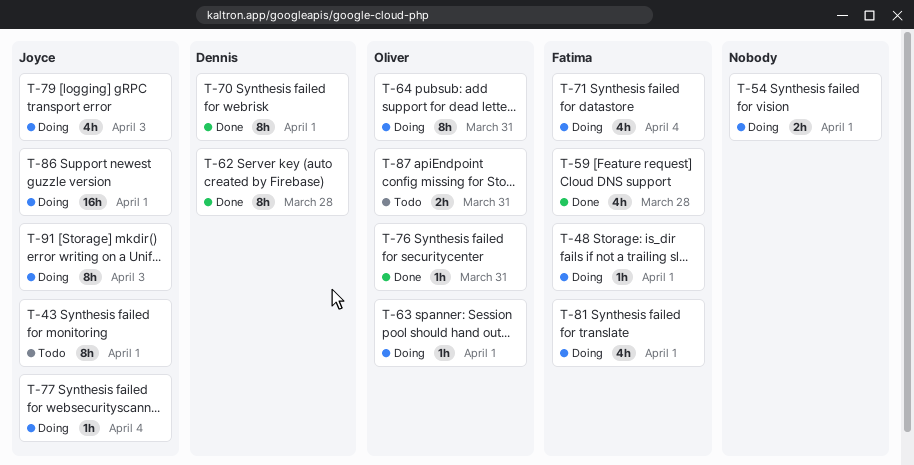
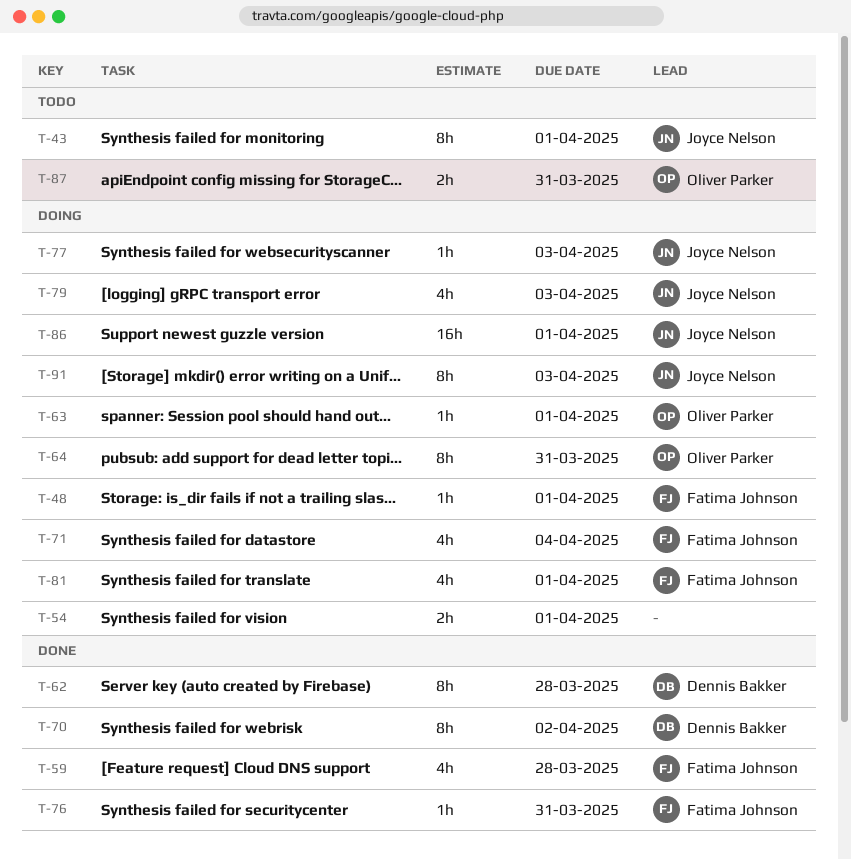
T-70, due: Apr 1 -> Apr 2
T-76, owner: Oliver Parker -> Fatima Johnson
T-77, due: Apr 4 -> Apr 3

